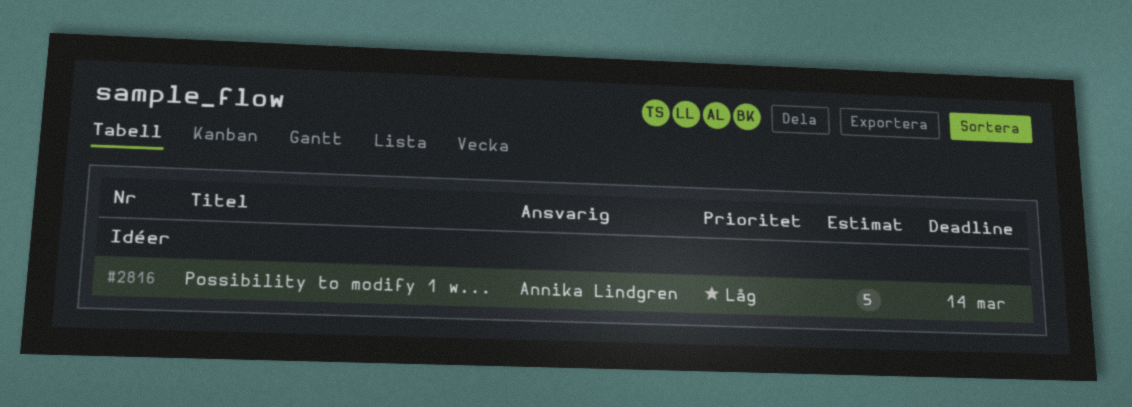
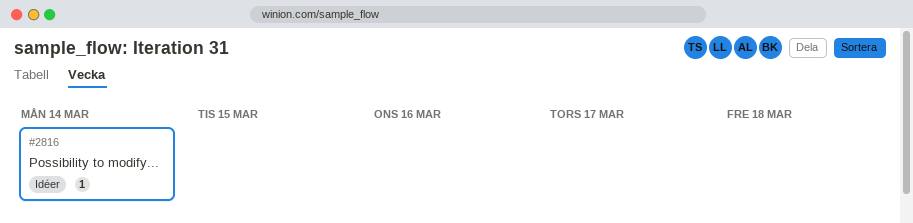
#2816, estimate: 5 -> 1

